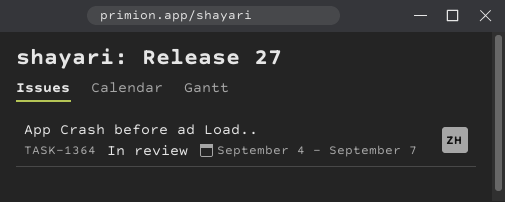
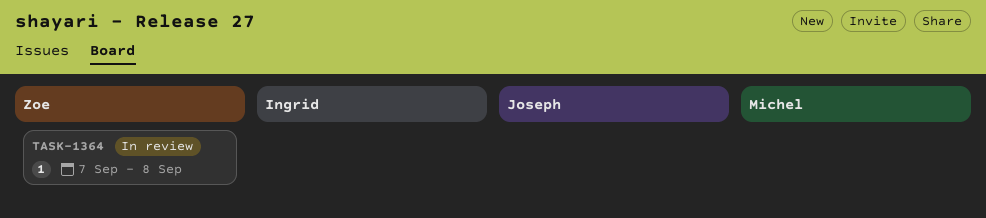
TASK-1364, start: Sep 4 -> Sep 7
TASK-1364, due: Sep 7 -> Sep 8

